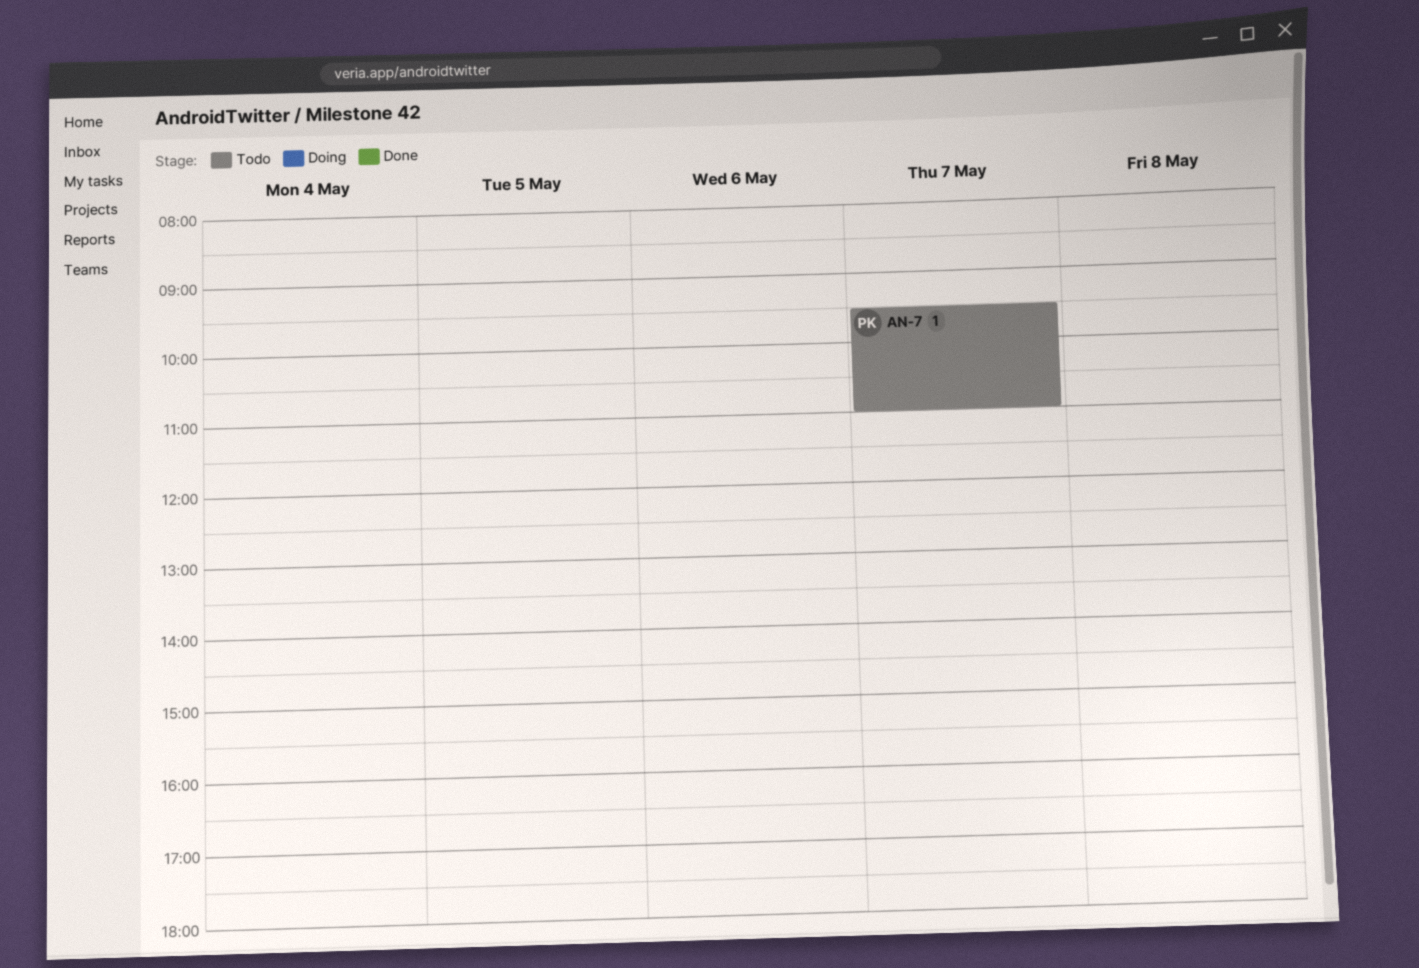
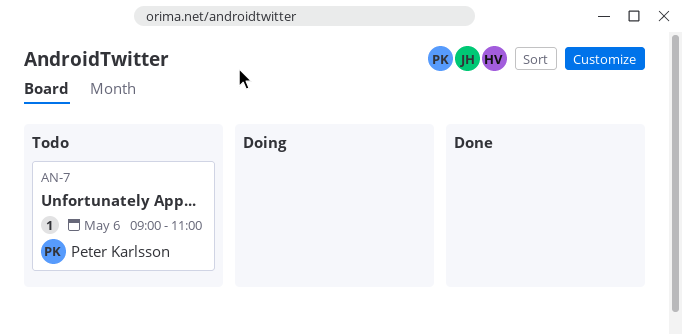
AN-7, day: May 7 -> May 6
AN-7, begins: 09:30 -> 09:00

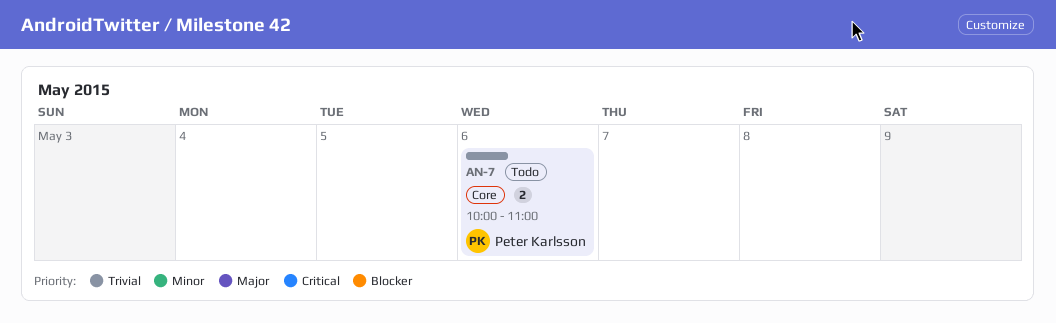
AN-7, estimate: 1 -> 2
AN-7, begins: 09:00 -> 10:00

